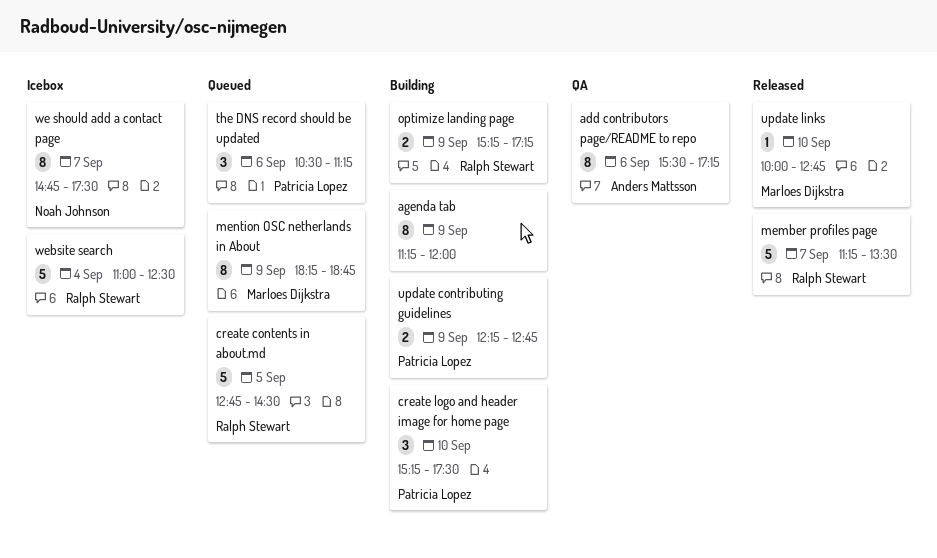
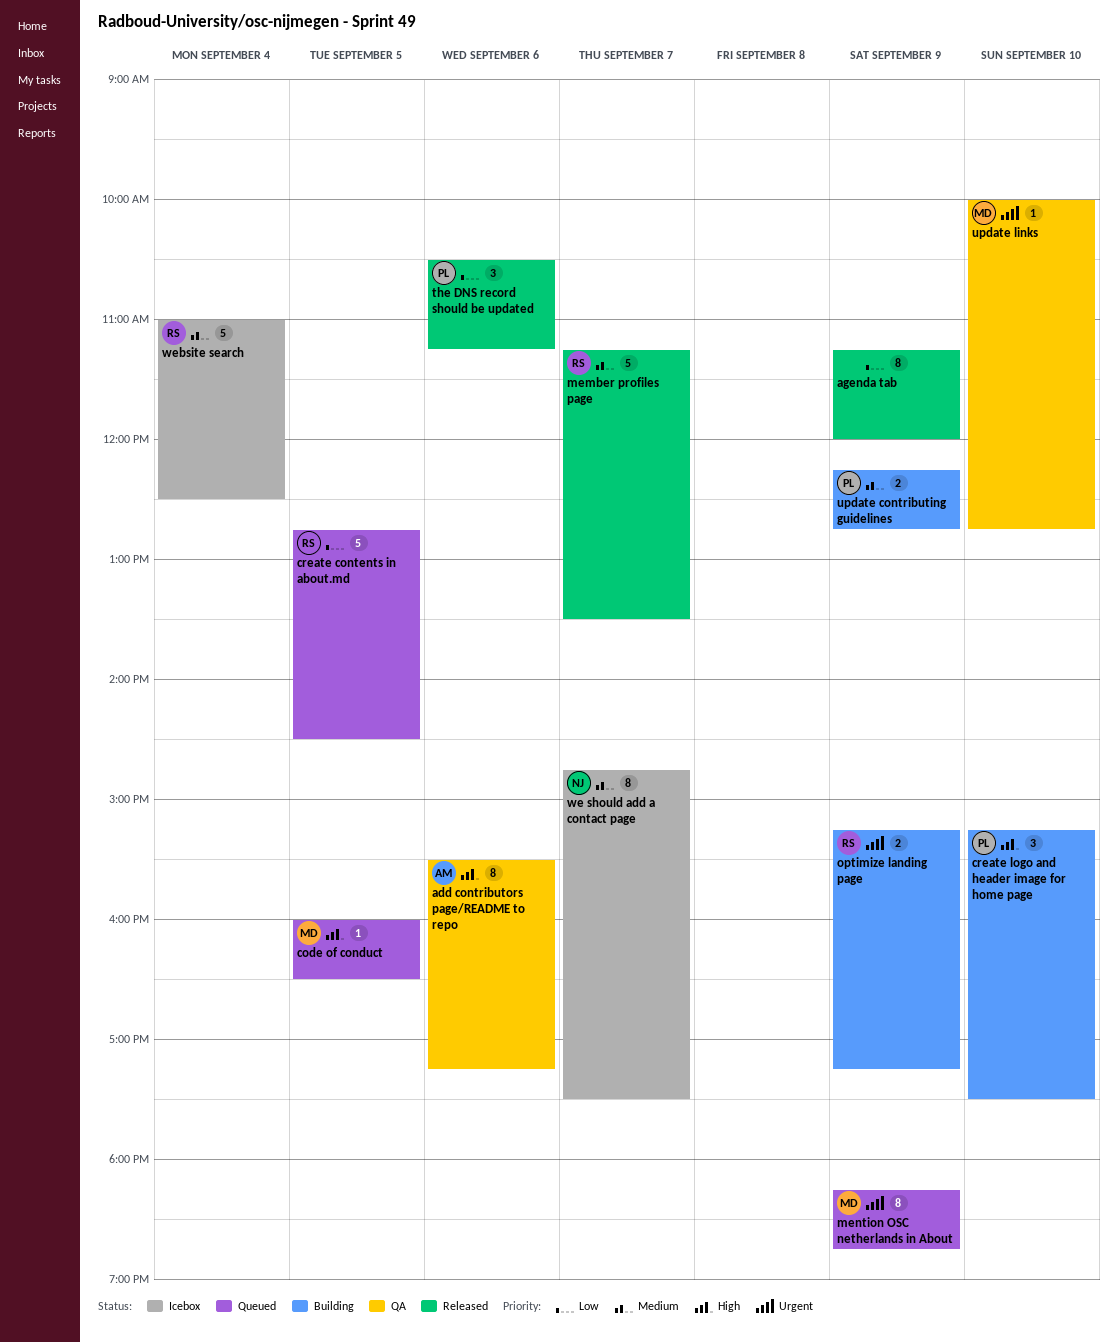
agenda tab, status: Building -> Released
code of conduct: none -> present
the DNS record should be updated, status: Queued -> Released
update links, status: Released -> QA

